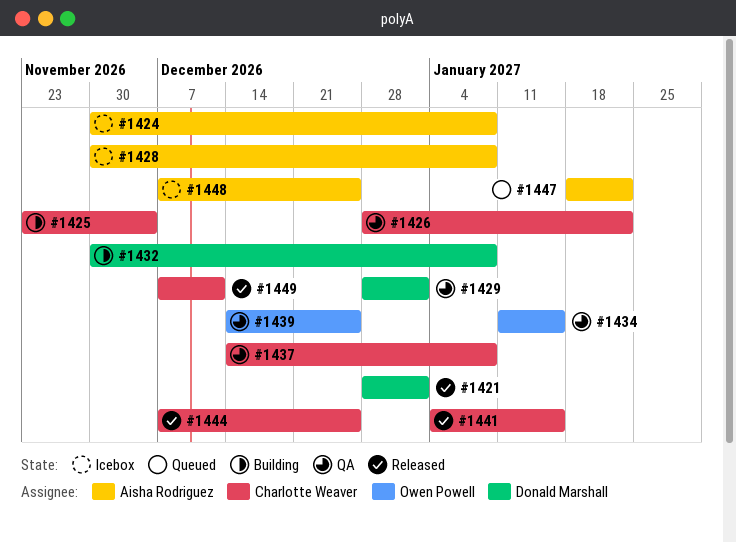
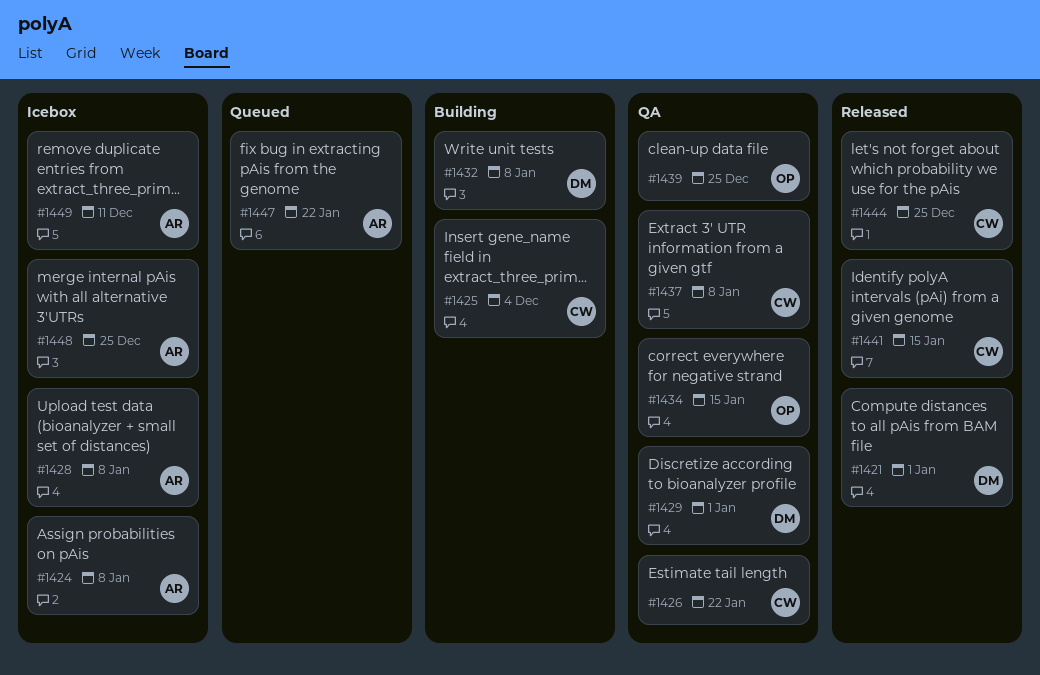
#1449, status: Released -> Icebox
#1449, owner: Charlotte Weaver -> Aisha Rodriguez

